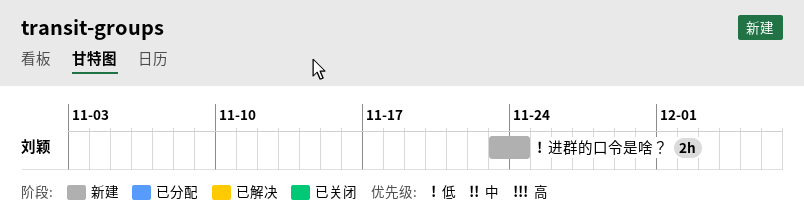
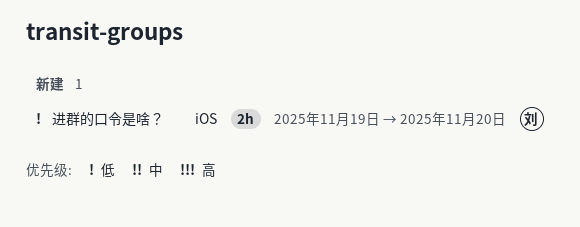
进群的口令是啥？, start: Nov 23 -> Nov 19
进群的口令是啥？, due: Nov 24 -> Nov 20

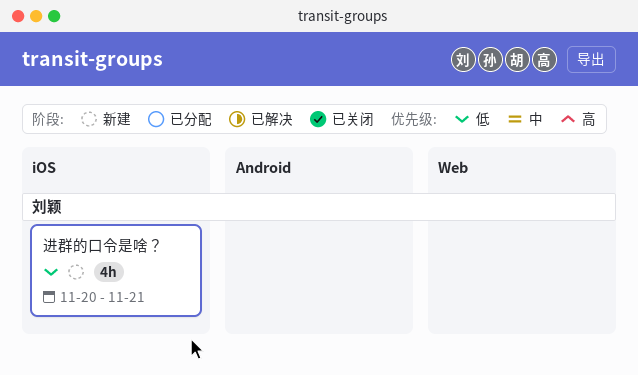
进群的口令是啥？, estimate: 2h -> 4h
进群的口令是啥？, start: Nov 19 -> Nov 20
进群的口令是啥？, due: Nov 20 -> Nov 21

